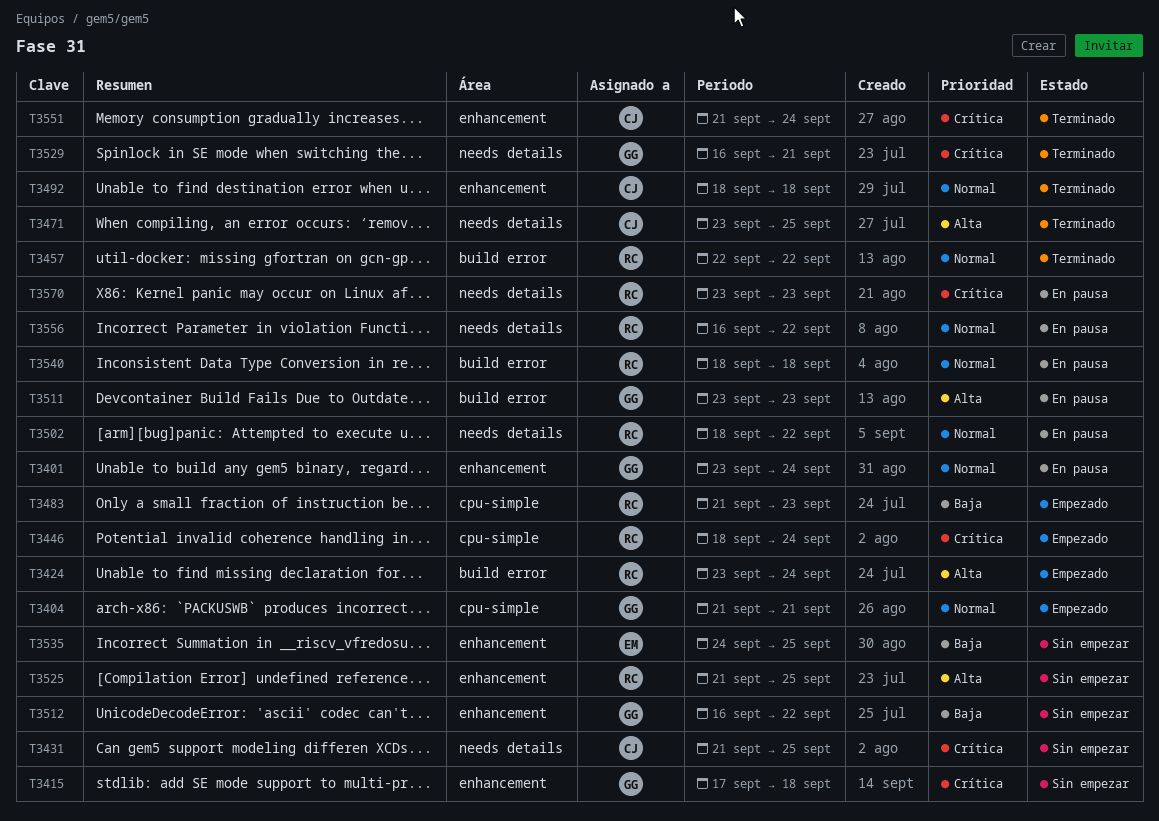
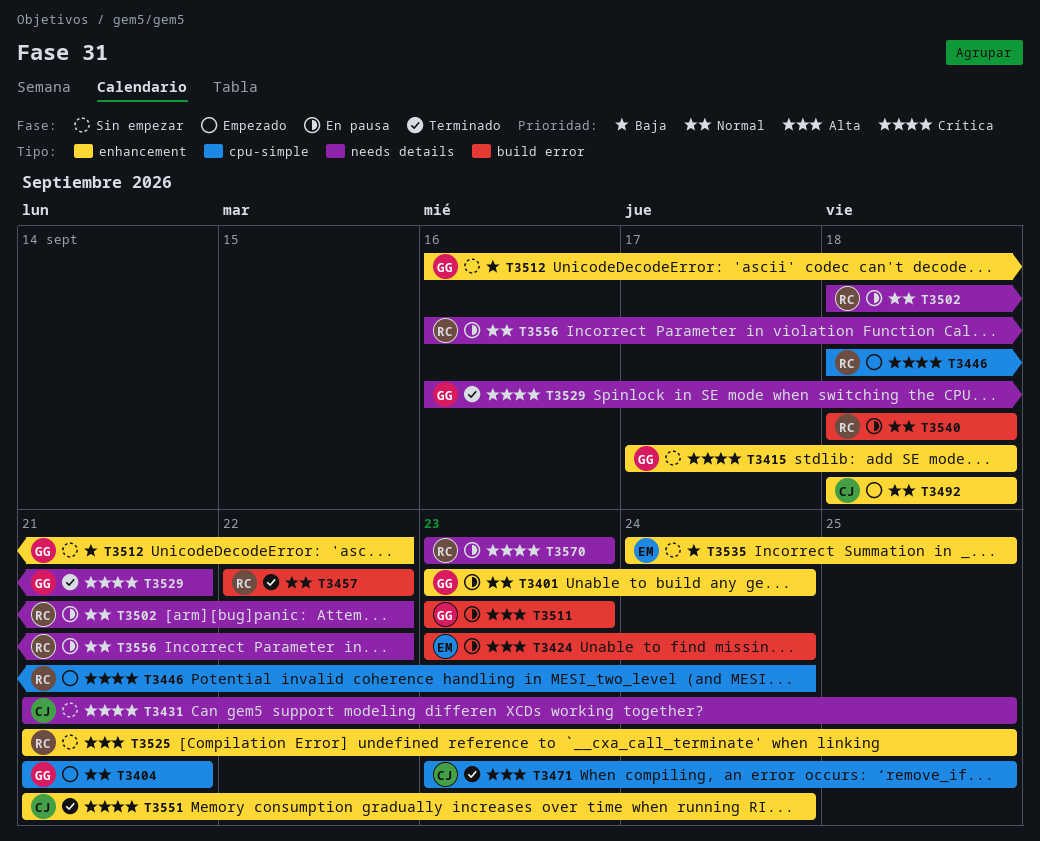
T3424, status: Empezado -> En pausa
T3424, owner: RC -> EM
T3471, label: needs details -> cpu-simple
T3483: present -> none
T3492, status: Terminado -> Empezado

